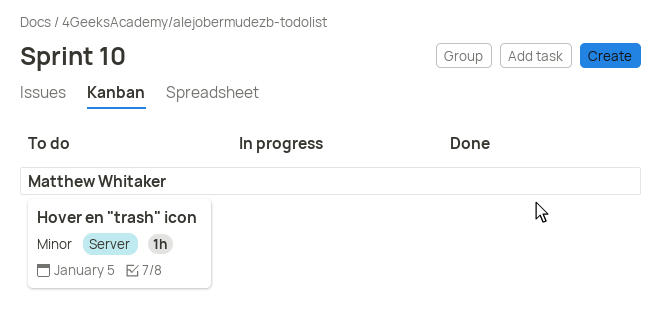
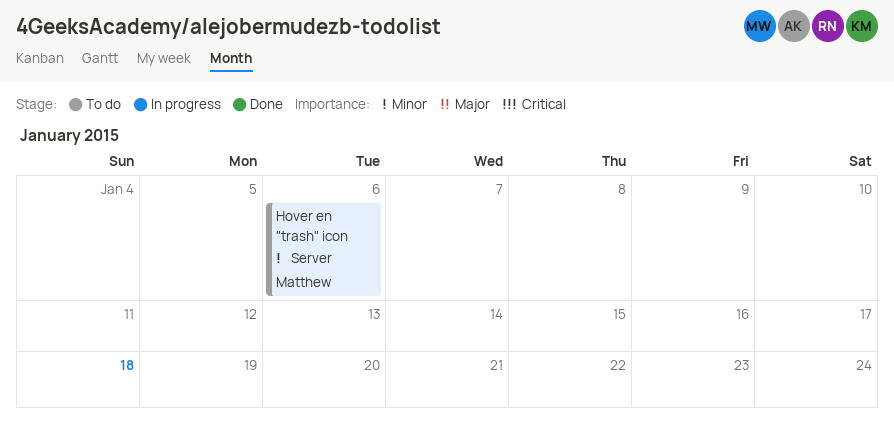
Hover en "trash" icon, due: Jan 5 -> Jan 6

